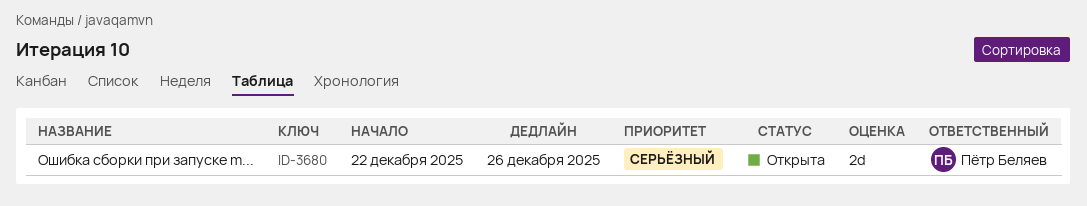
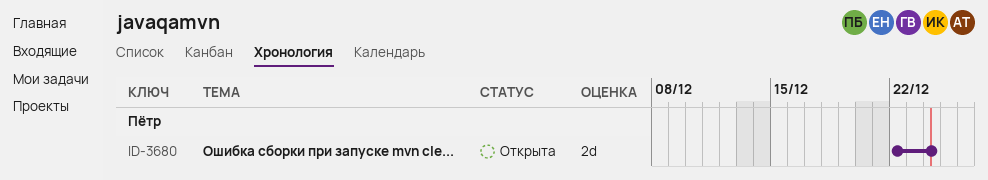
ID-3680, due: Dec 26 -> Dec 24

